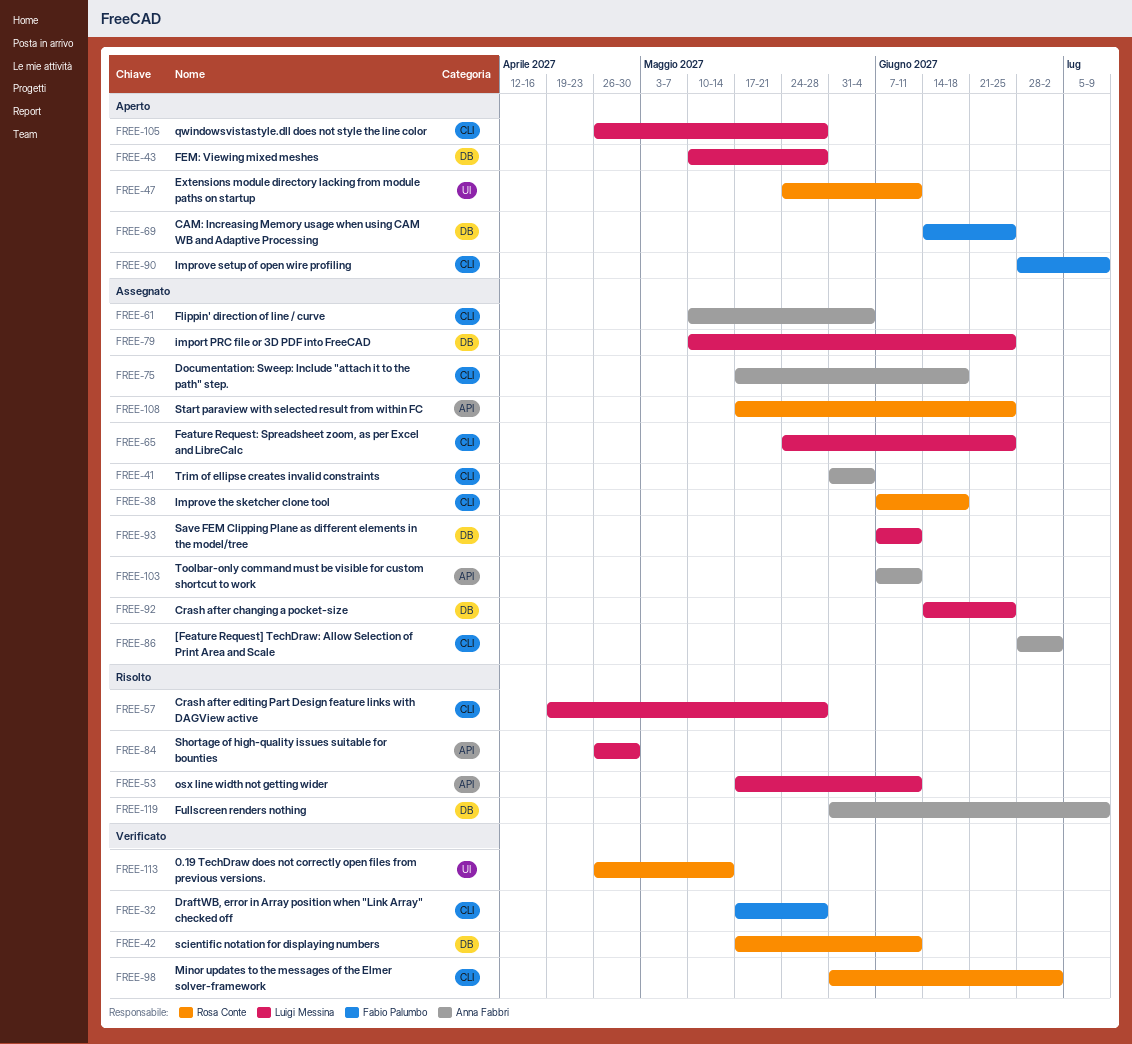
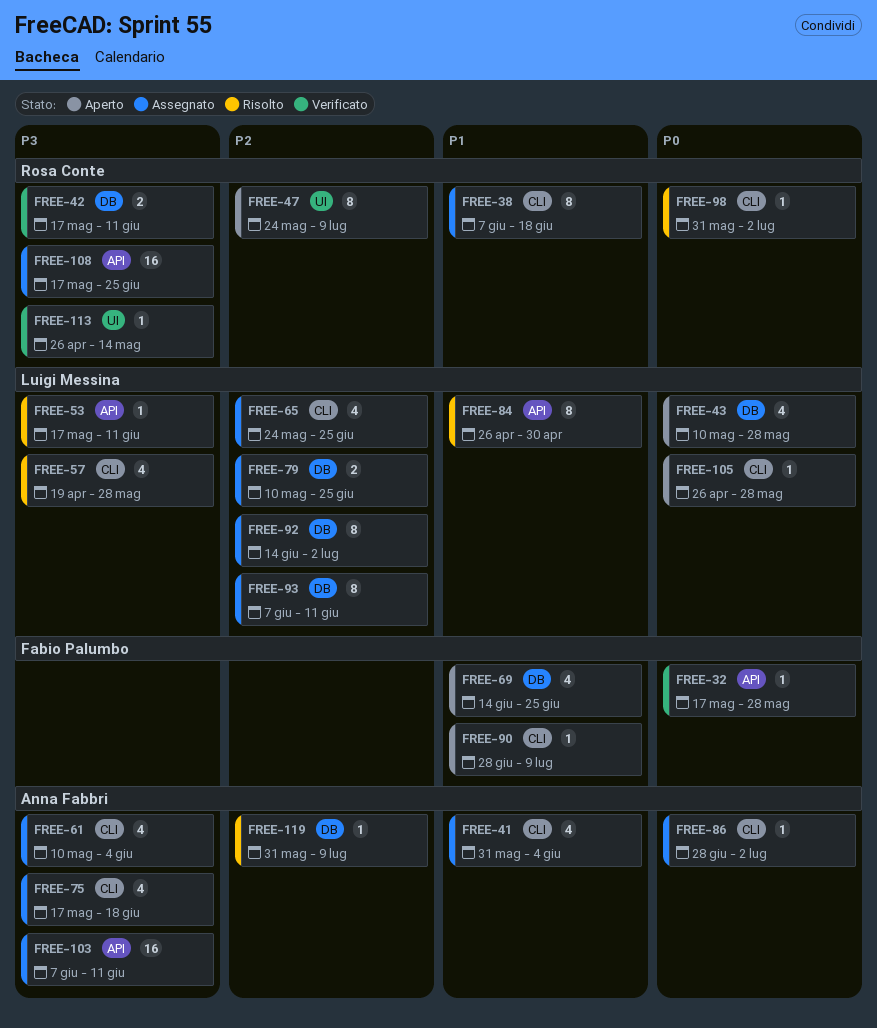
FREE-32, label: CLI -> API
FREE-47, due: Jun 11 -> Jul 9
FREE-92, due: Jun 25 -> Jul 2
FREE-98, status: Verificato -> Risolto

